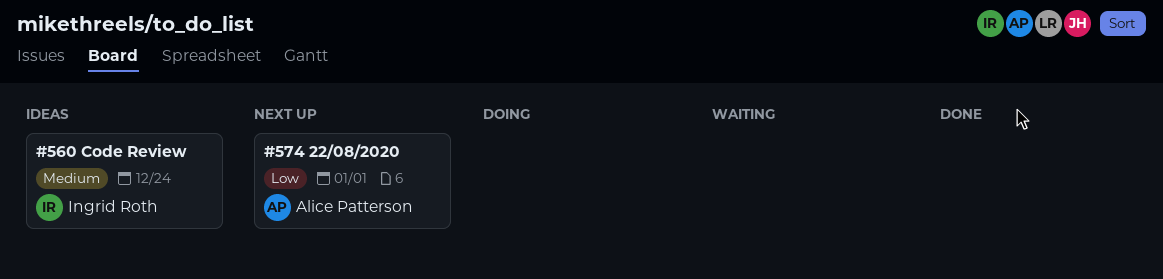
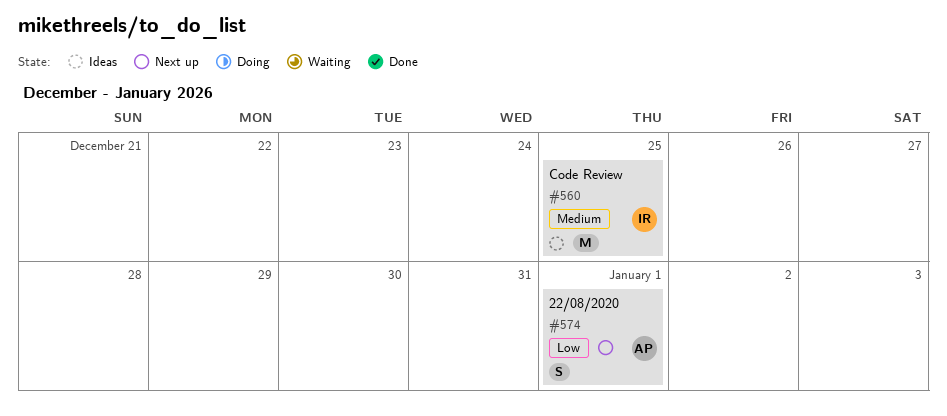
#560, due: Dec 24 -> Dec 25

